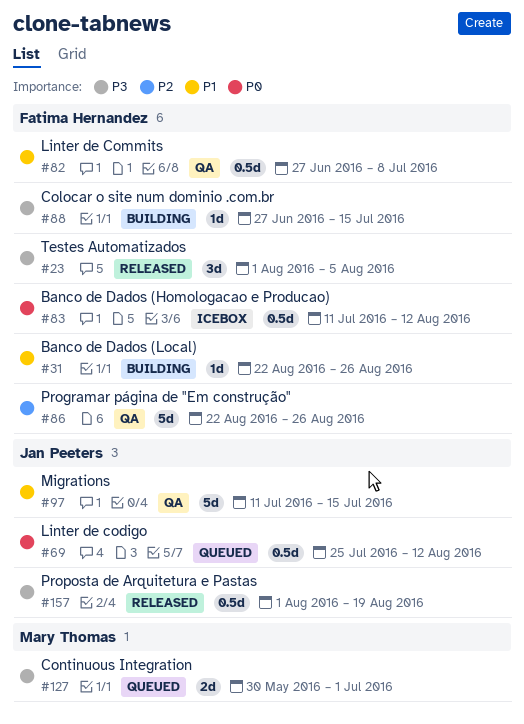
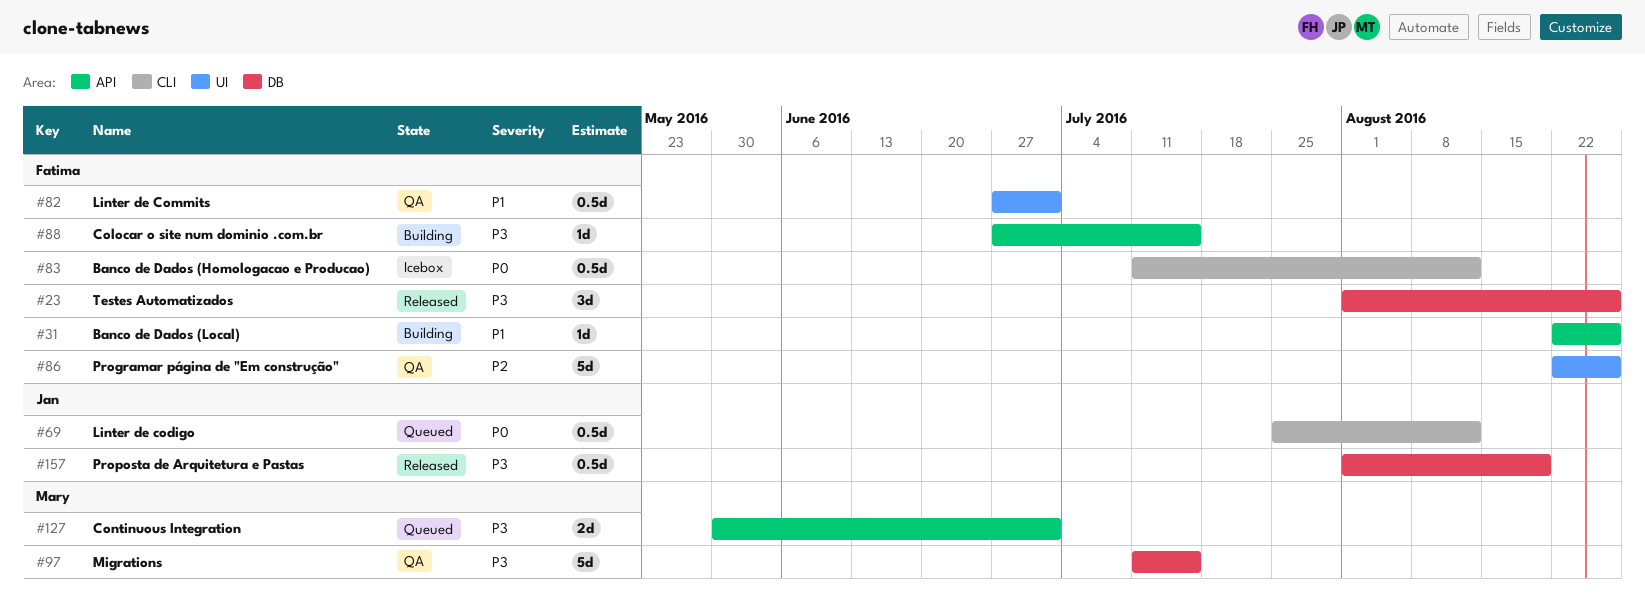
#23, due: Aug 5 -> Aug 26
#82, due: Jul 8 -> Jul 1
#97, owner: Jan Peeters -> Mary Thomas
#97, priority: P1 -> P3

